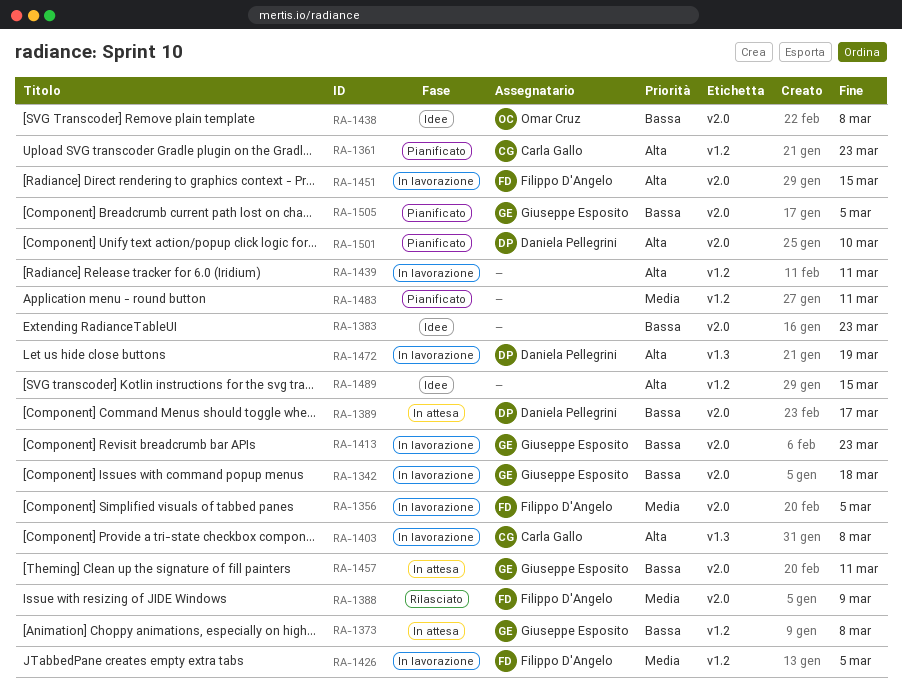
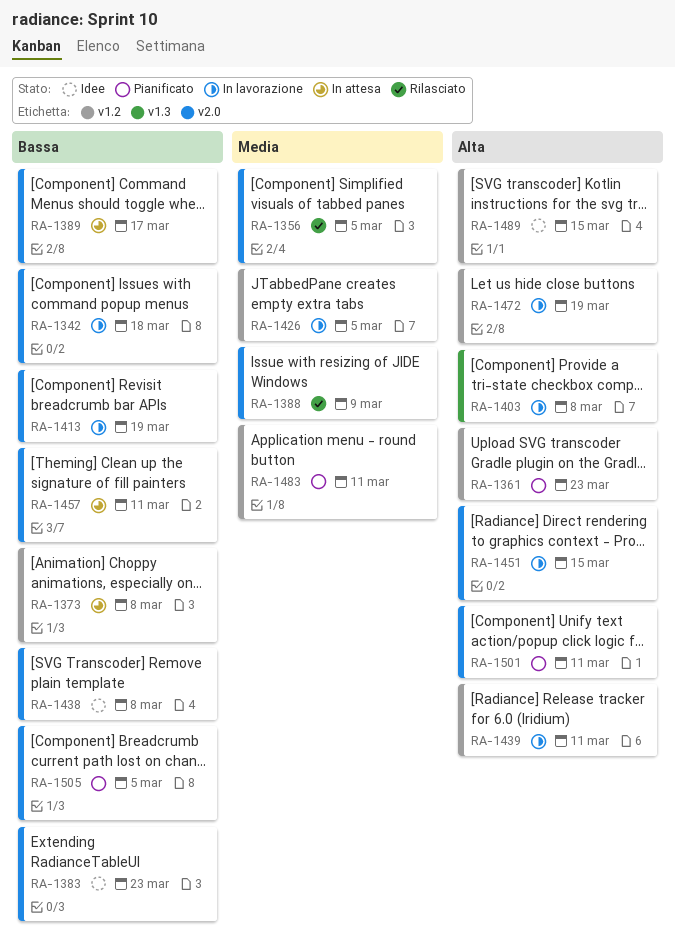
RA-1356, status: In lavorazione -> Rilasciato
RA-1413, due: Mar 23 -> Mar 19
RA-1472, label: v1.3 -> v1.2
RA-1501, due: Mar 10 -> Mar 11

